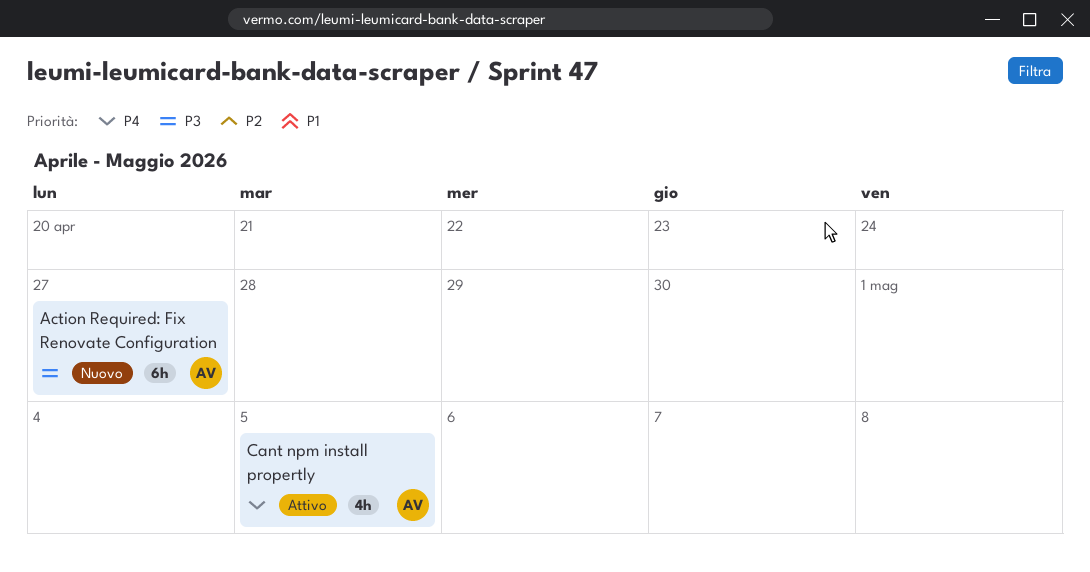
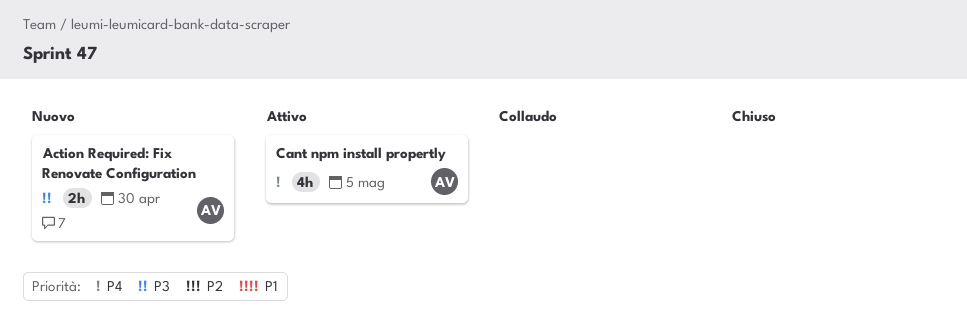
Action Required: Fix Renovate Configuration, estimate: 6h -> 2h
Action Required: Fix Renovate Configuration, due: Apr 27 -> Apr 30

